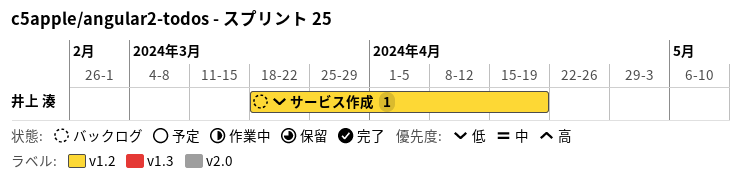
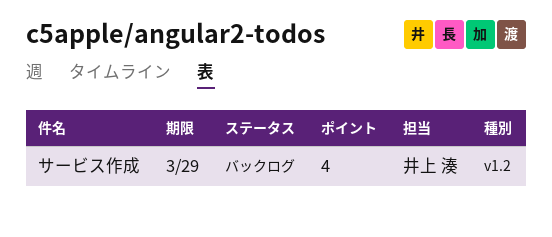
サービス作成, estimate: 1 -> 4
サービス作成, due: Apr 19 -> Mar 29

